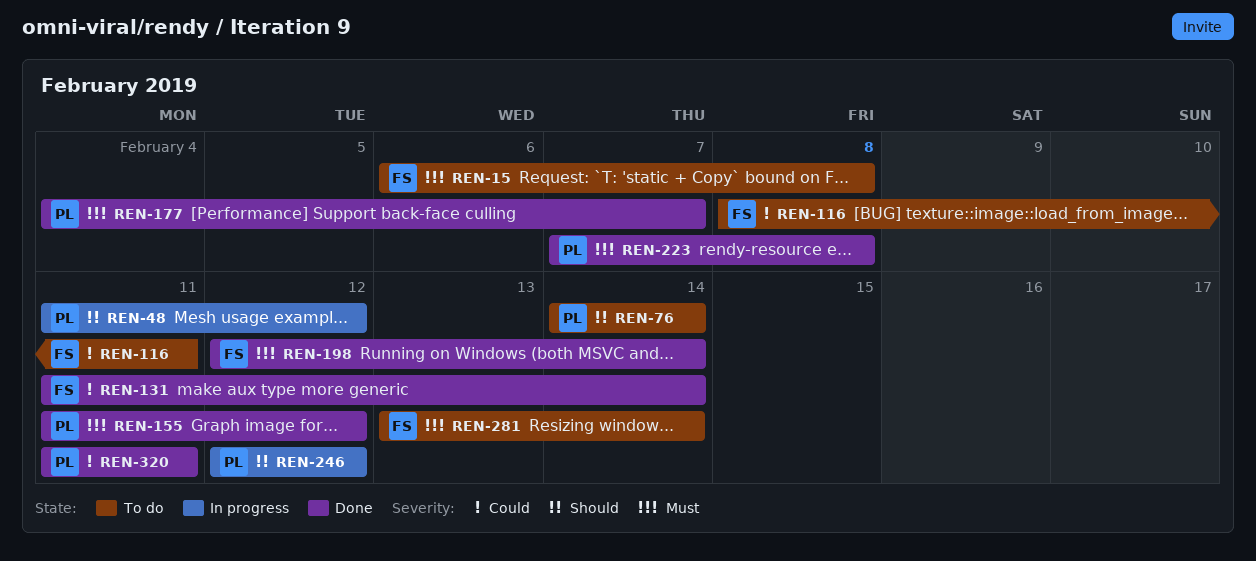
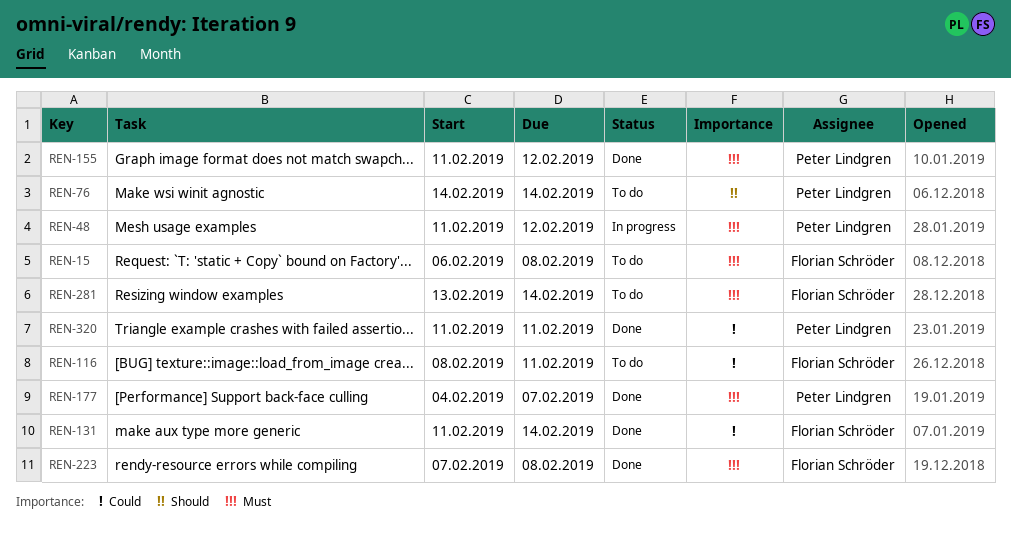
REN-48, priority: Should -> Must
REN-198: present -> none
REN-223, owner: Peter Lindgren -> Florian Schröder
REN-246: present -> none

